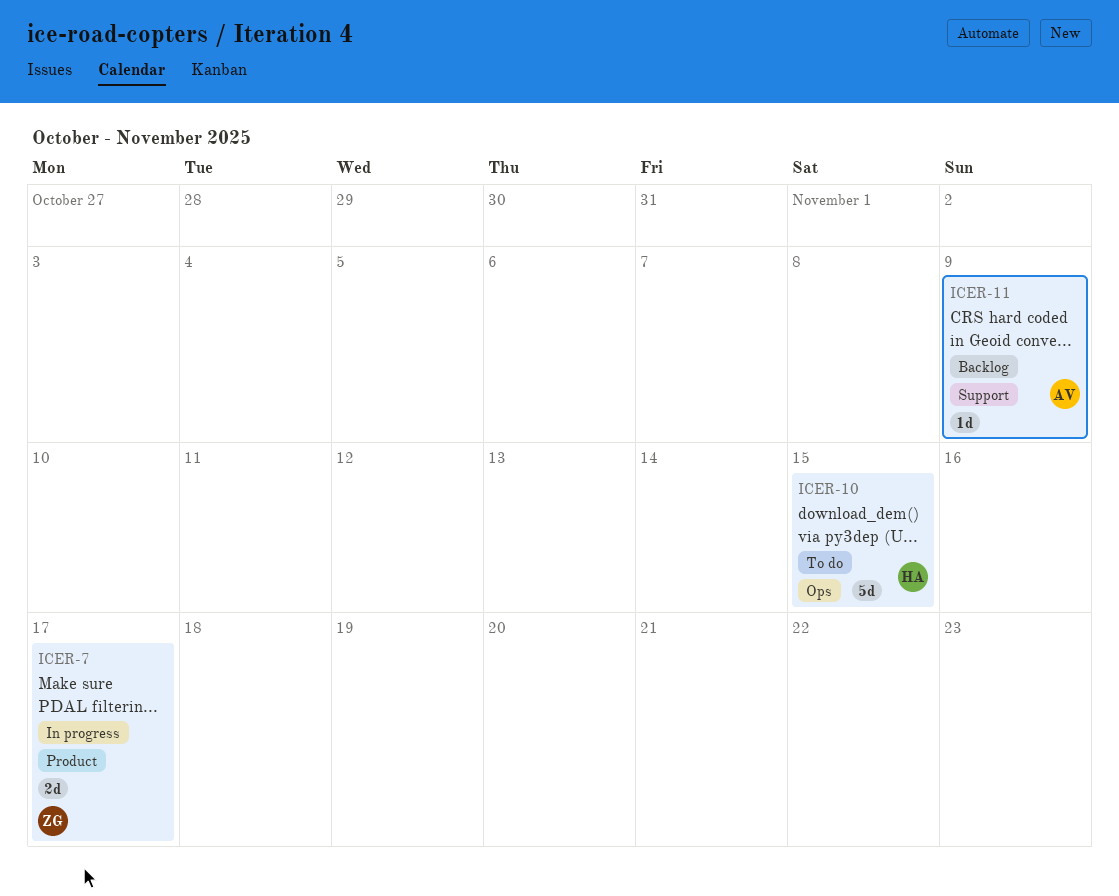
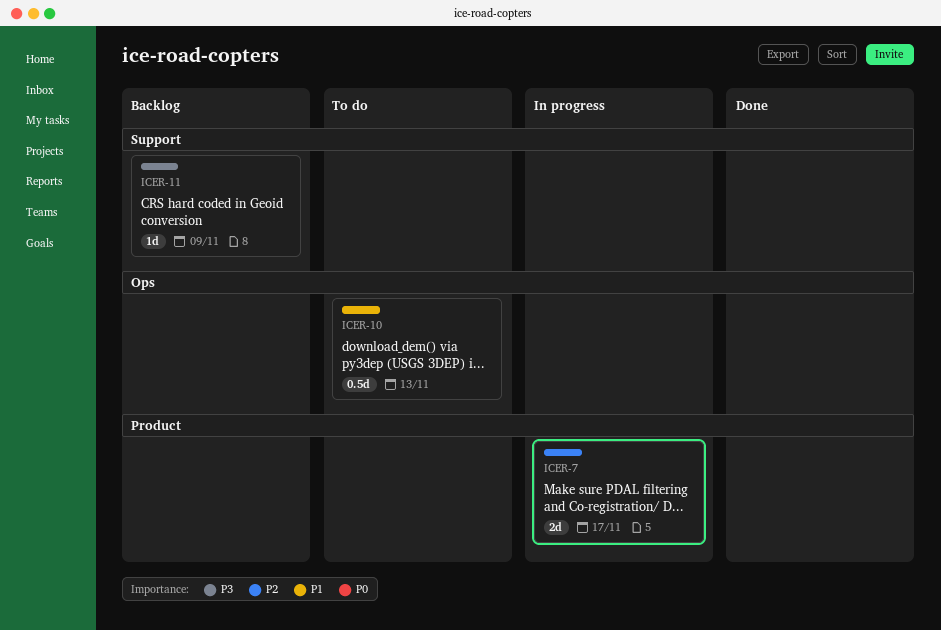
ICER-10, estimate: 5d -> 0.5d
ICER-10, due: Nov 15 -> Nov 13

